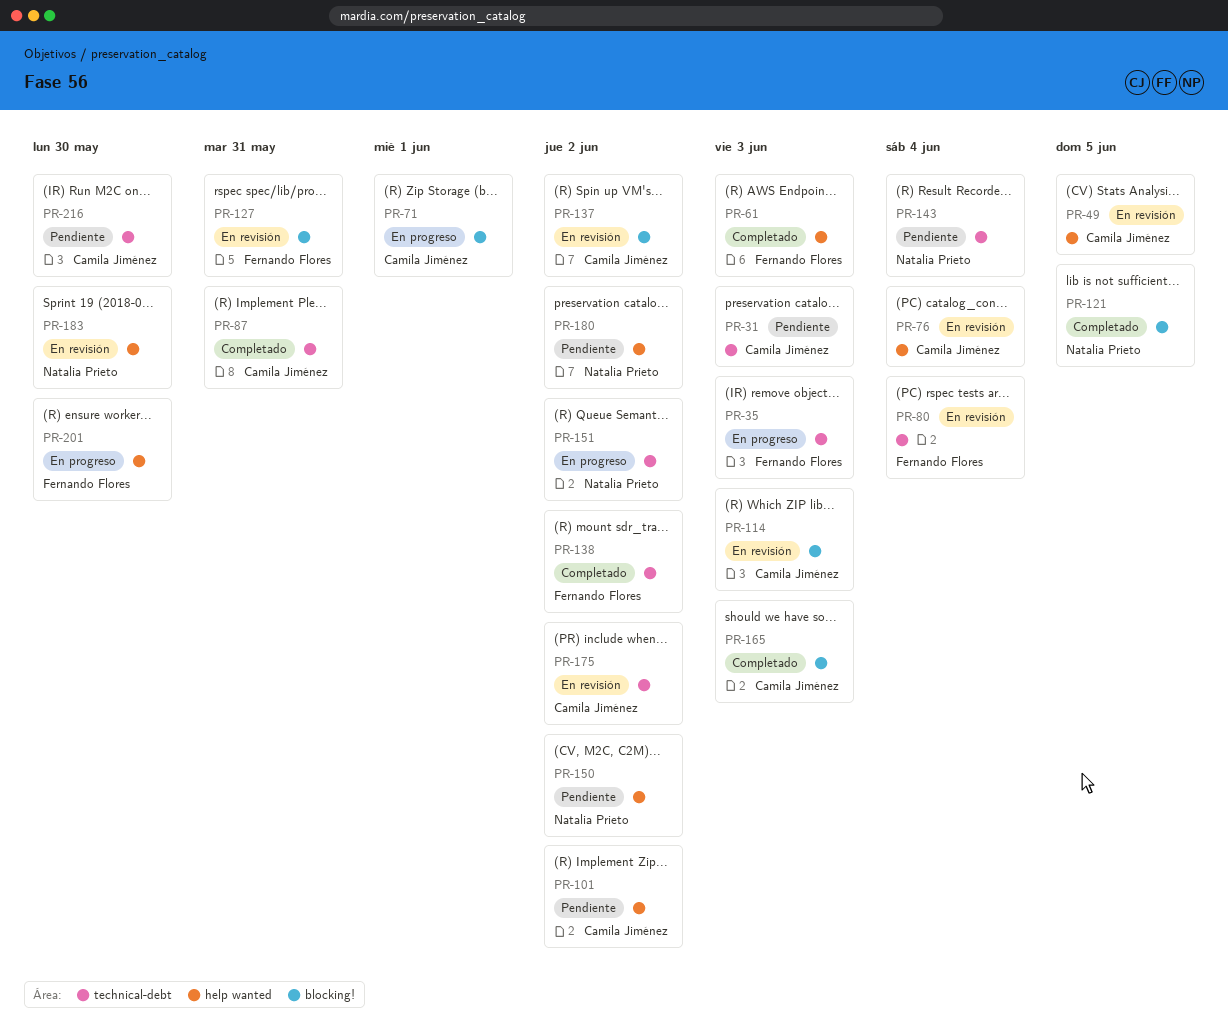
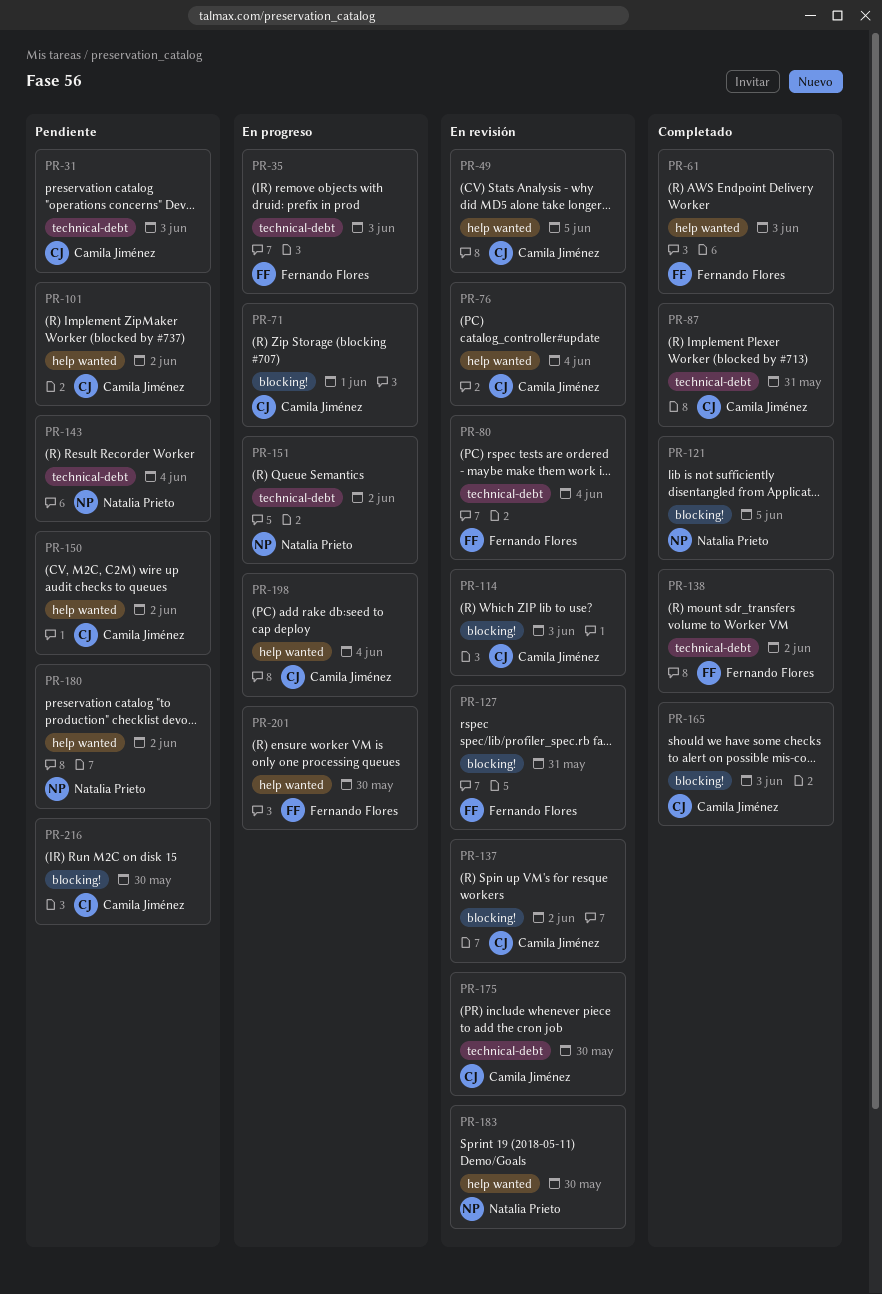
PR-150, owner: Natalia Prieto -> Camila Jiménez
PR-175, due: Jun 2 -> May 30
PR-198: none -> present
PR-216, label: technical-debt -> blocking!

